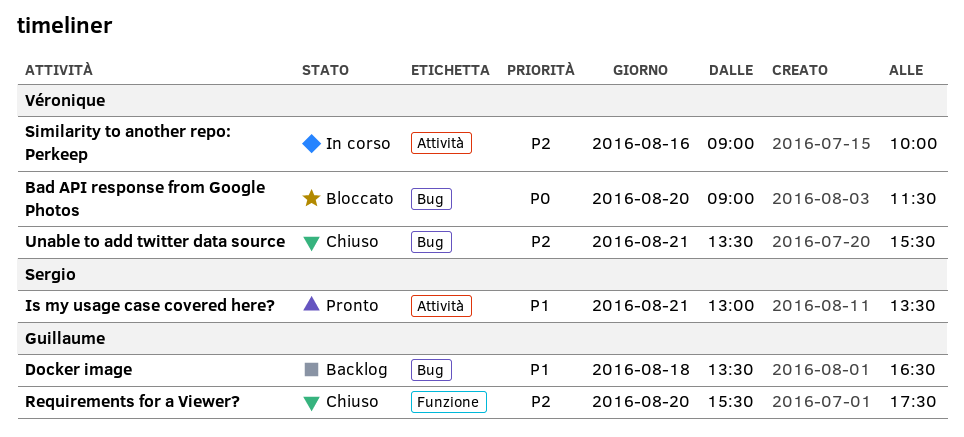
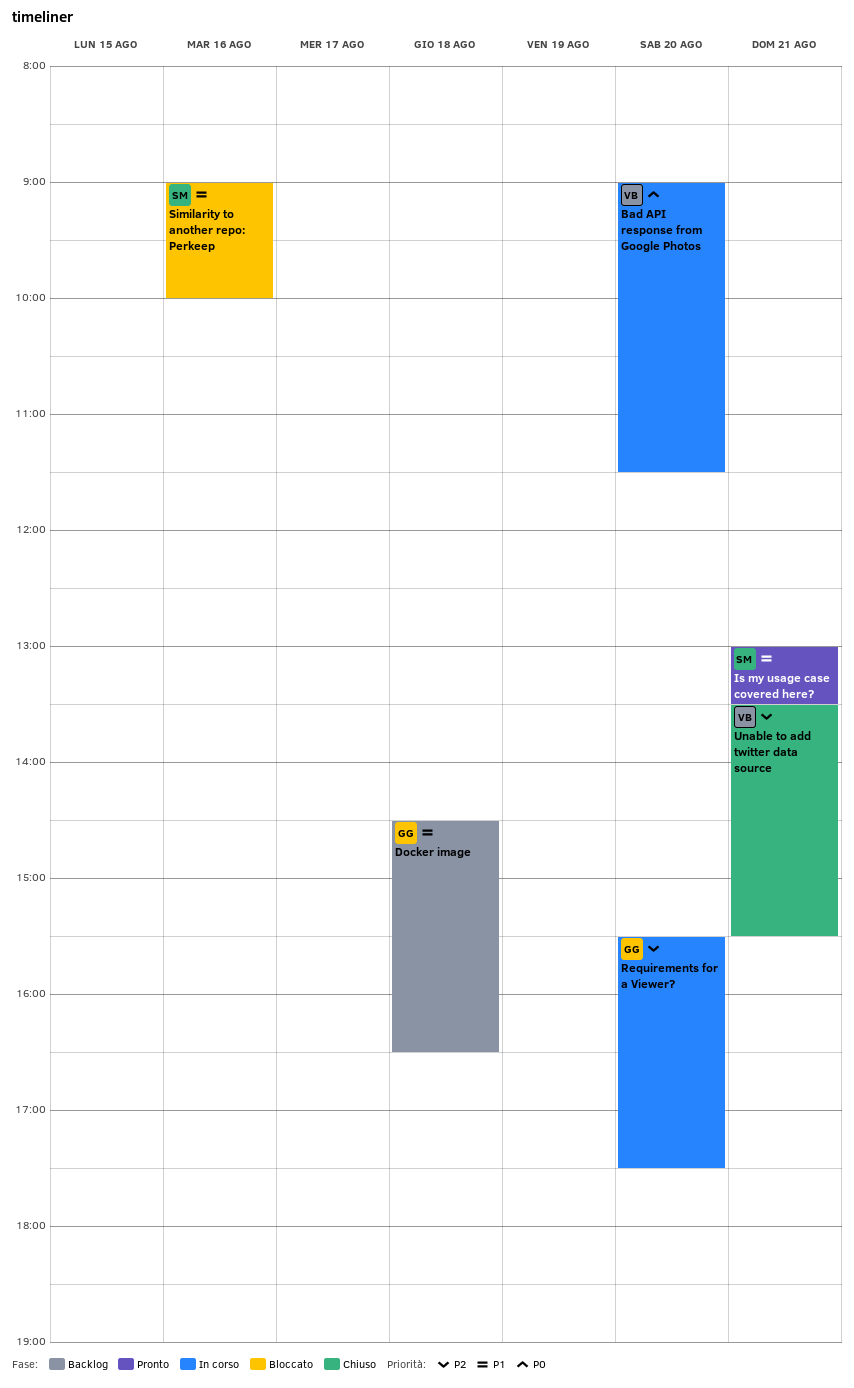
Bad API response from Google Photos, status: Bloccato -> In corso
Docker image, begins: 13:30 -> 14:30
Requirements for a Viewer?, status: Chiuso -> In corso
Similarity to another repo: Perkeep, status: In corso -> Bloccato
Similarity to another repo: Perkeep, owner: Véronique -> Sergio
Similarity to another repo: Perkeep, priority: P2 -> P1

